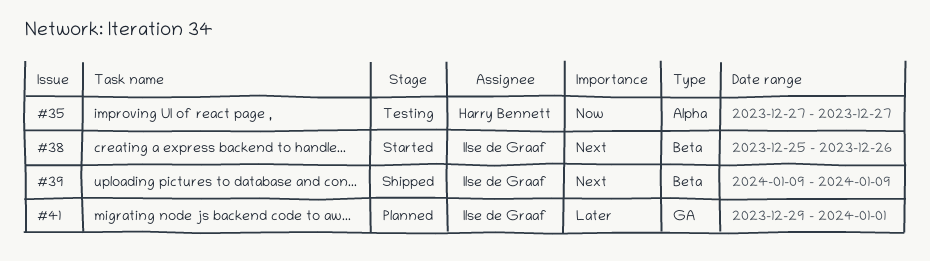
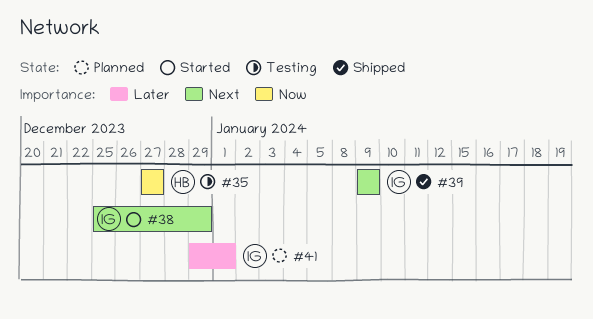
#38, due: Dec 26 -> Dec 29

